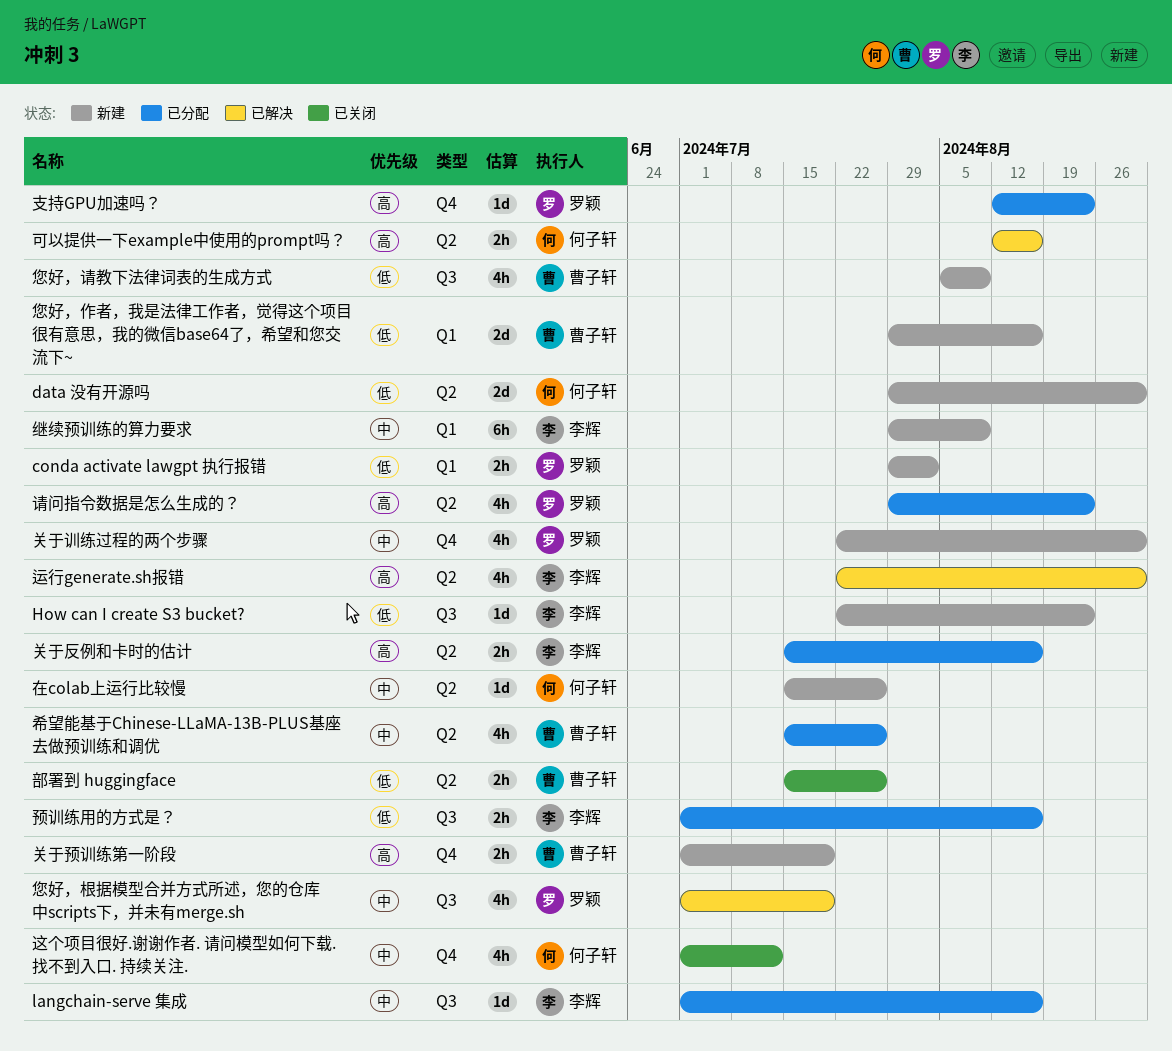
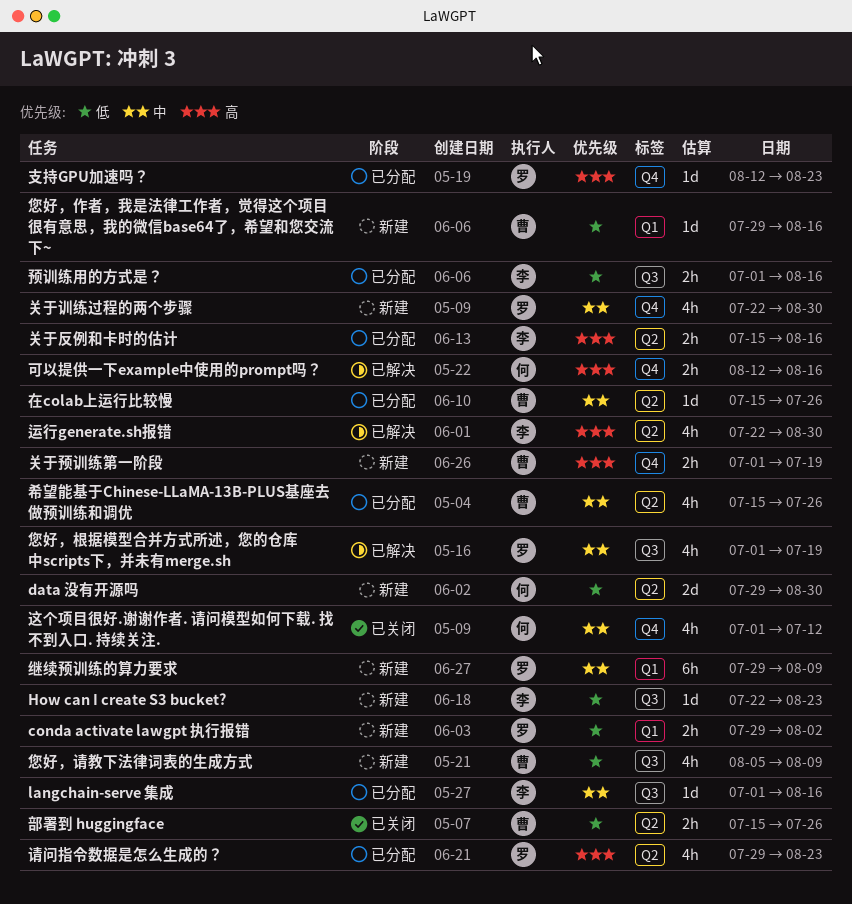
可以提供一下example中使用的prompt吗？, label: Q2 -> Q4
在colab上运行比较慢, status: 新建 -> 已分配
在colab上运行比较慢, owner: 何子轩 -> 曹子轩
您好，作者，我是法律工作者，觉得这个项目很有意思，我的微信base64了，希望和您交流下~, estimate: 2d -> 1d
继续预训练的算力要求, owner: 李辉 -> 罗颖

